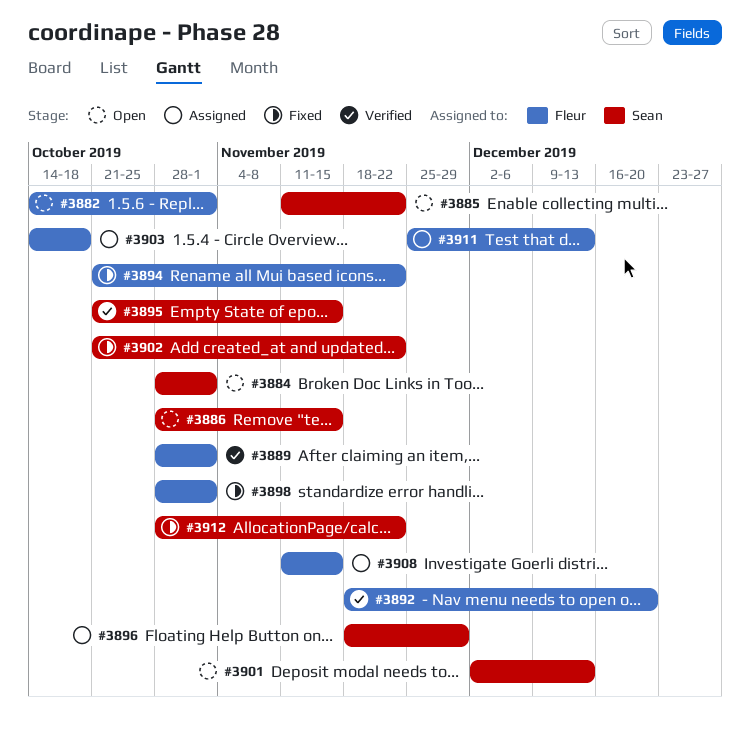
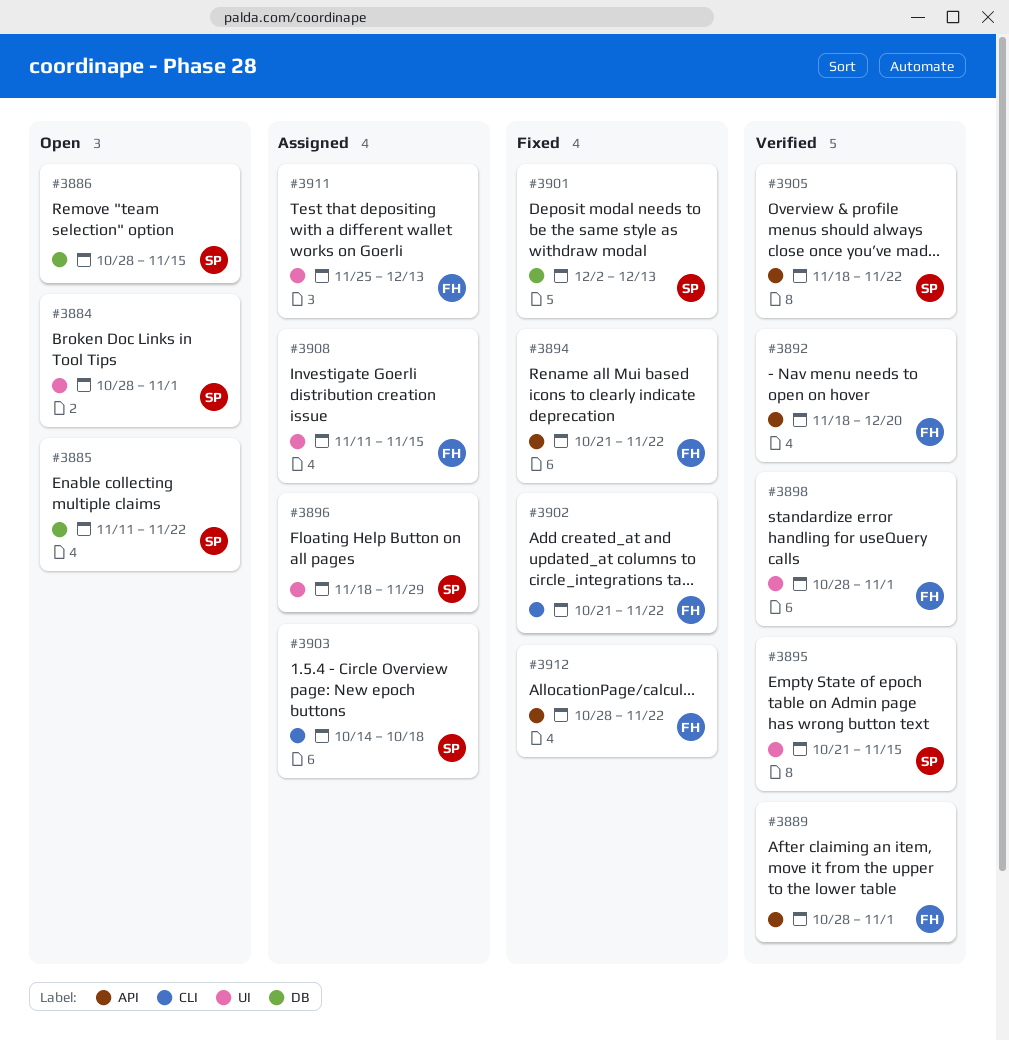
#3882: present -> none
#3898, status: Fixed -> Verified
#3901, status: Open -> Fixed
#3902, owner: Sean -> Fleur
#3903, owner: Fleur -> Sean
#3905: none -> present
#3912, owner: Sean -> Fleur

